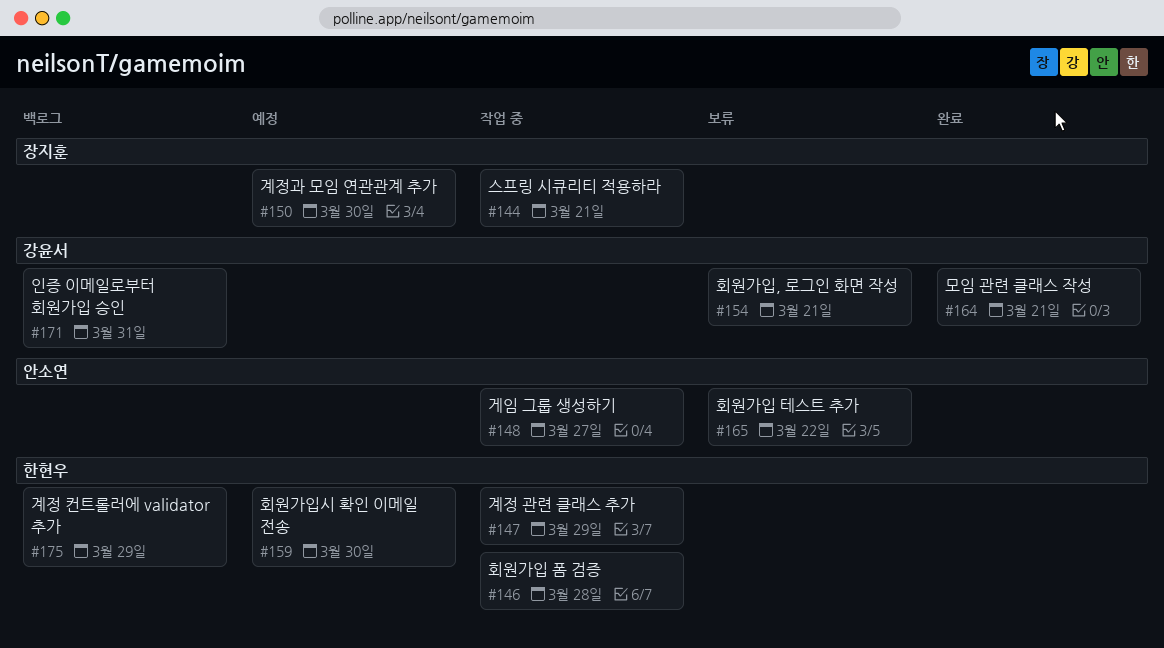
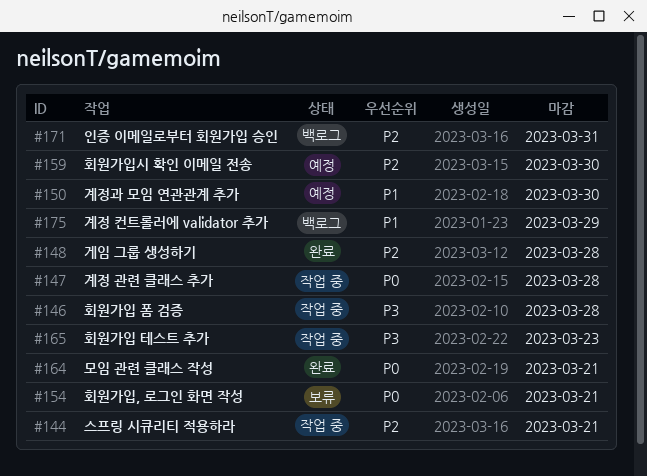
#147, due: Mar 29 -> Mar 28
#148, status: 작업 중 -> 완료
#148, due: Mar 27 -> Mar 28
#165, status: 보류 -> 작업 중
#165, due: Mar 22 -> Mar 23

